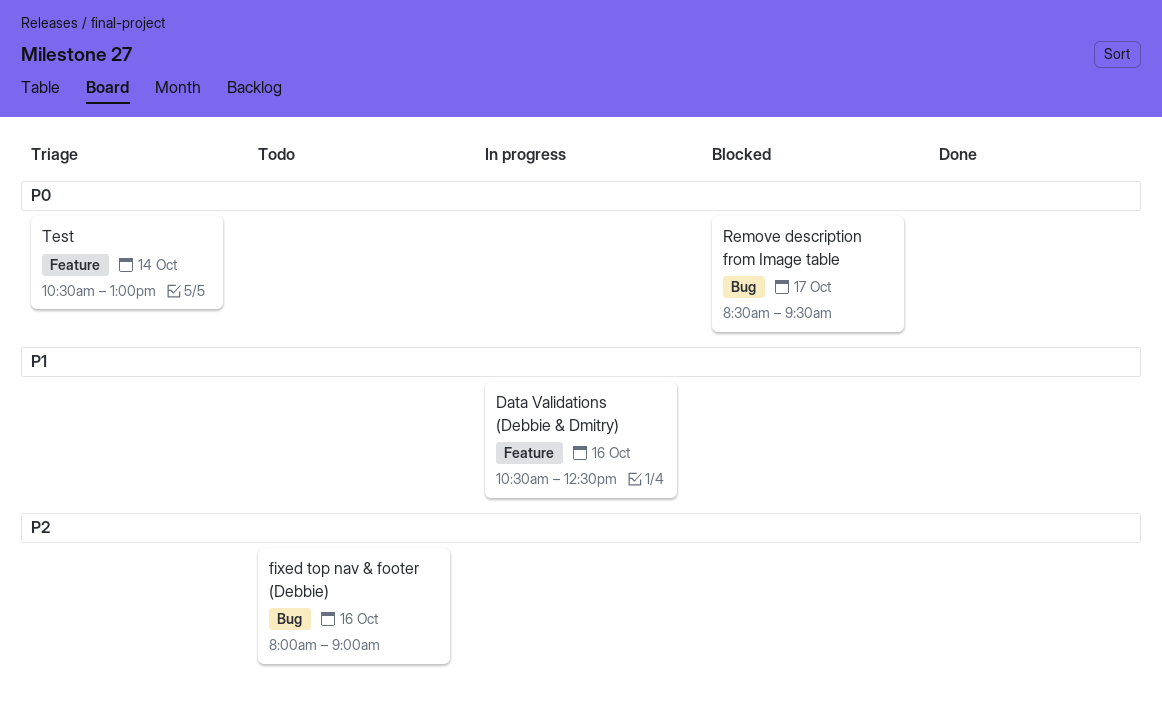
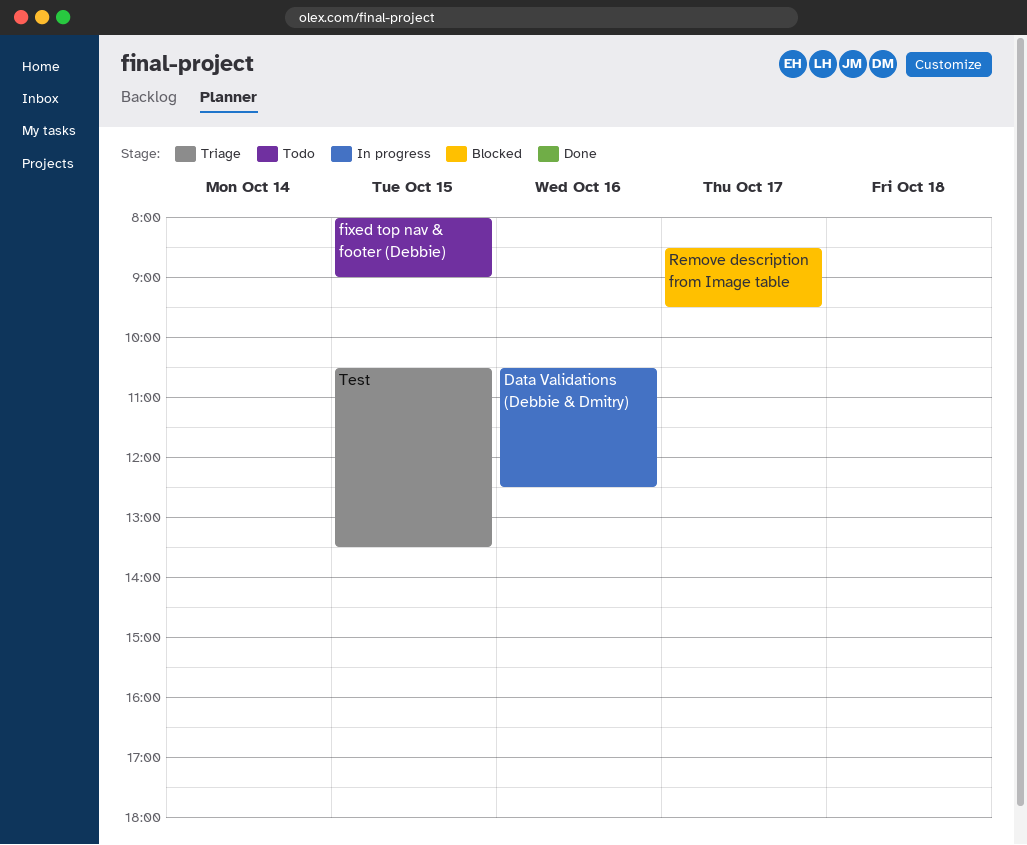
fixed top nav & footer (Debbie), day: Oct 16 -> Oct 15
Test, day: Oct 14 -> Oct 15
Test, ends: 13:00 -> 13:30

